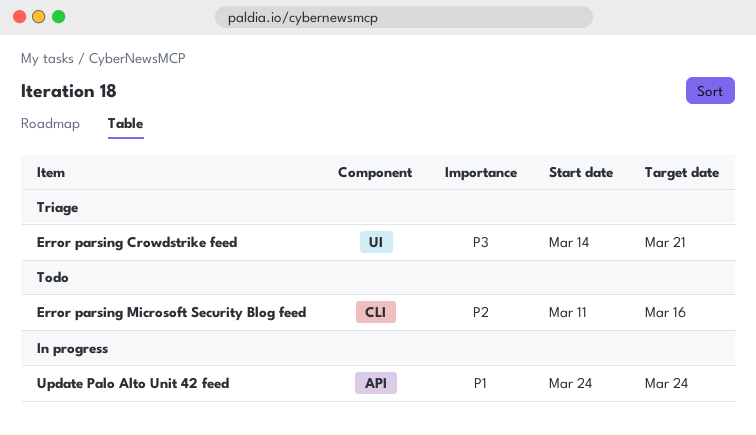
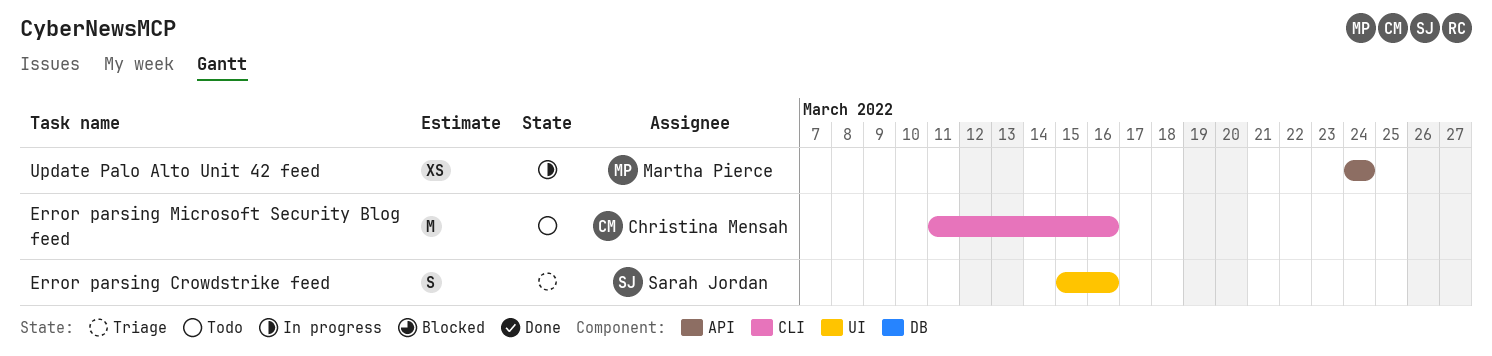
Error parsing Crowdstrike feed, start: Mar 14 -> Mar 15
Error parsing Crowdstrike feed, due: Mar 21 -> Mar 16

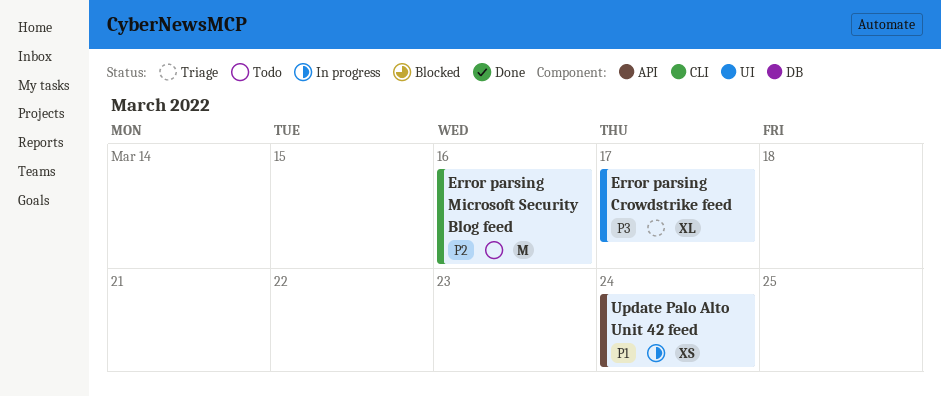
Error parsing Crowdstrike feed, estimate: S -> XL
Error parsing Crowdstrike feed, due: Mar 16 -> Mar 17

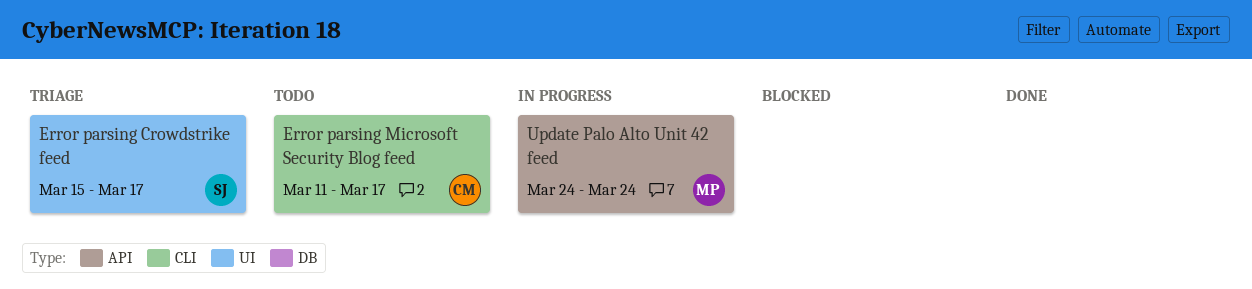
Error parsing Microsoft Security Blog feed, due: Mar 16 -> Mar 17

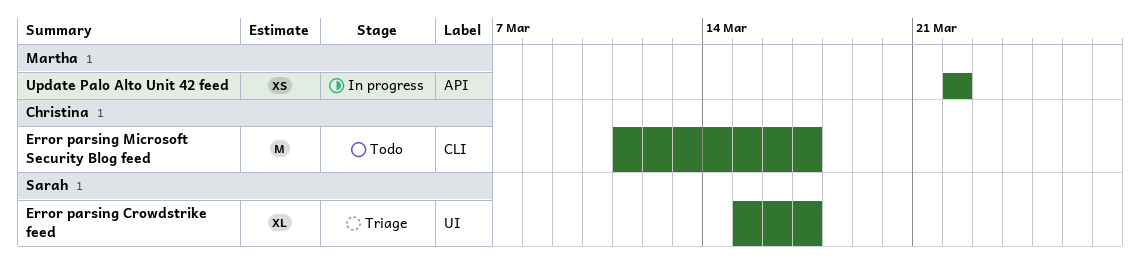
Update Palo Alto Unit 42 feed, start: Mar 24 -> Mar 22
Update Palo Alto Unit 42 feed, due: Mar 24 -> Mar 22

